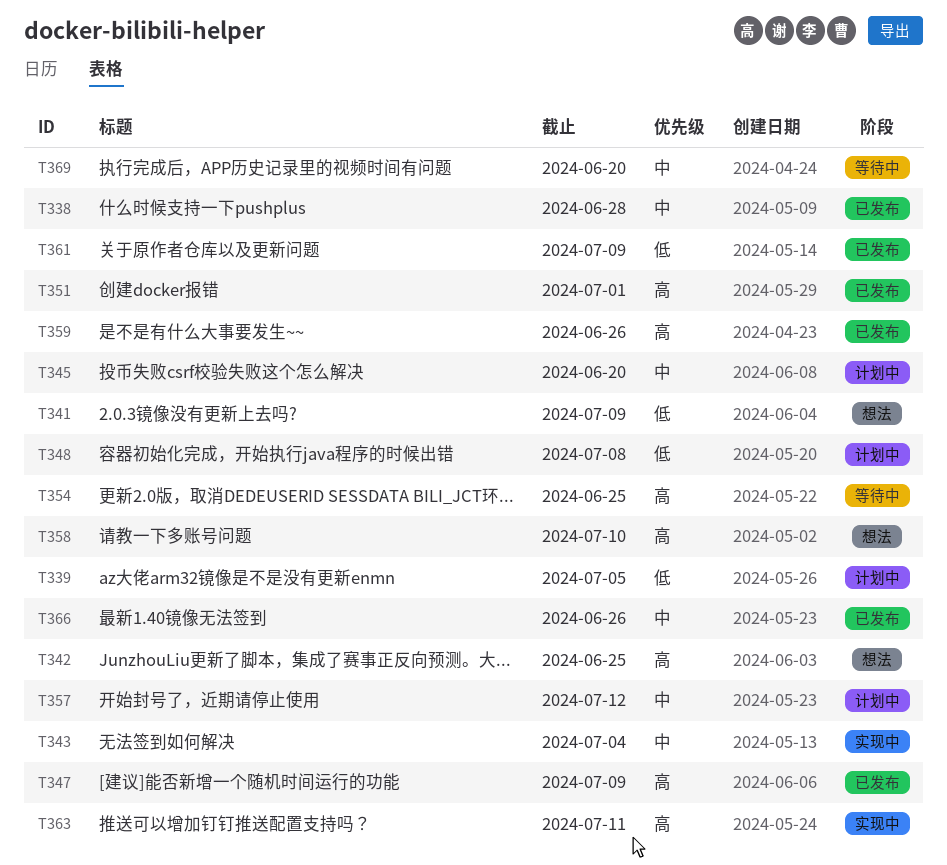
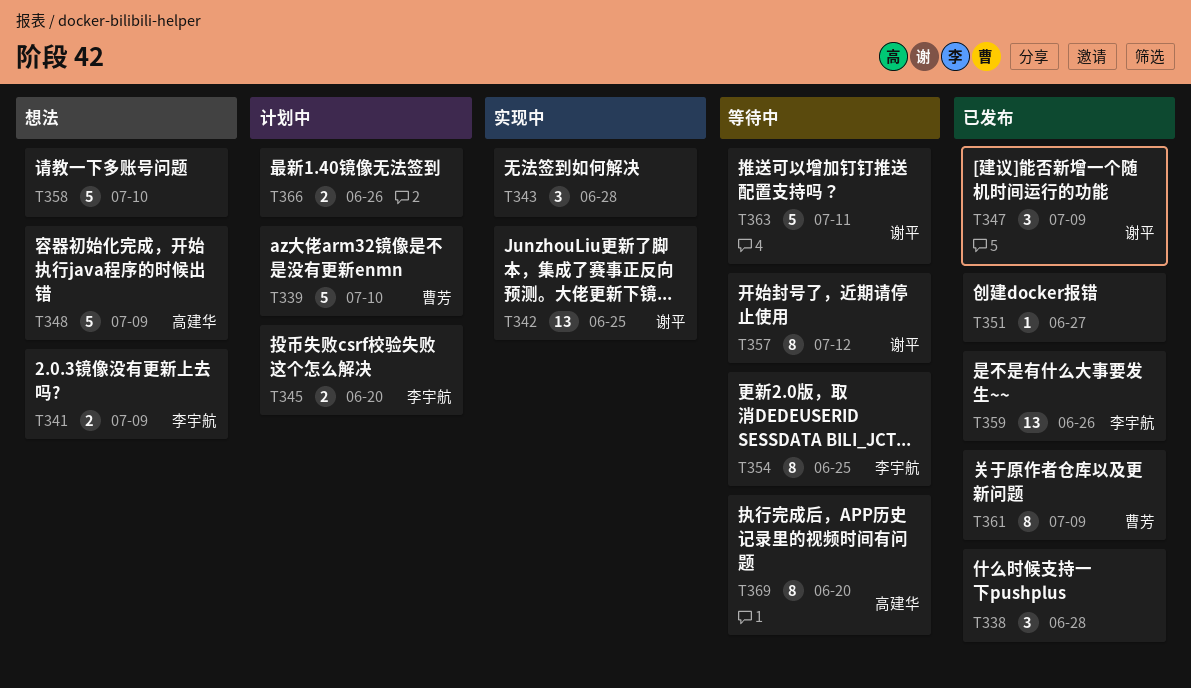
T339, due: Jul 5 -> Jul 10
T342, status: 想法 -> 实现中
T343, due: Jul 4 -> Jun 28
T348, status: 计划中 -> 想法
T348, due: Jul 8 -> Jul 9
T351, due: Jul 1 -> Jun 27
T357, status: 计划中 -> 等待中
T363, status: 实现中 -> 等待中
T366, status: 已发布 -> 计划中

